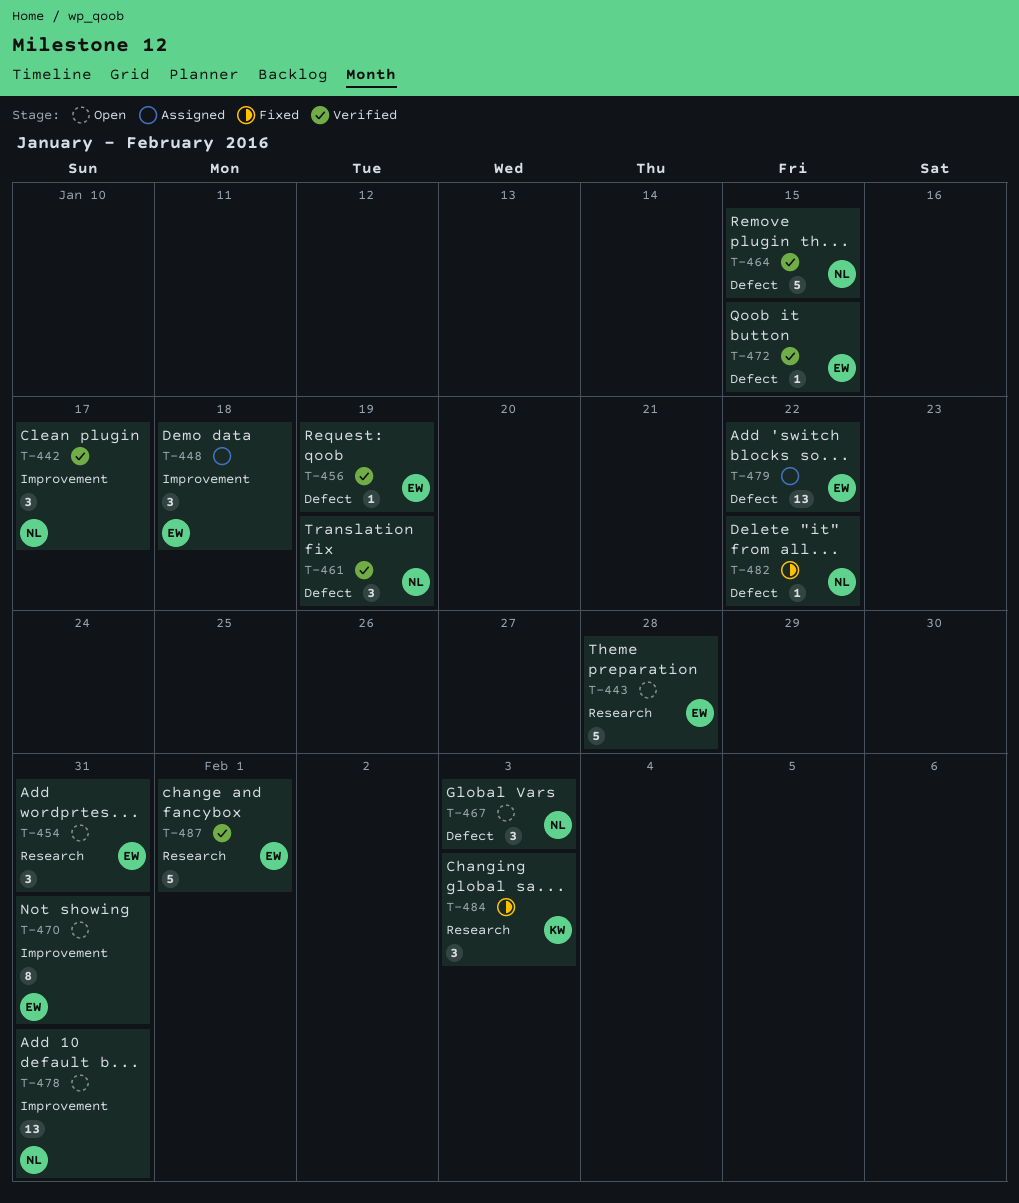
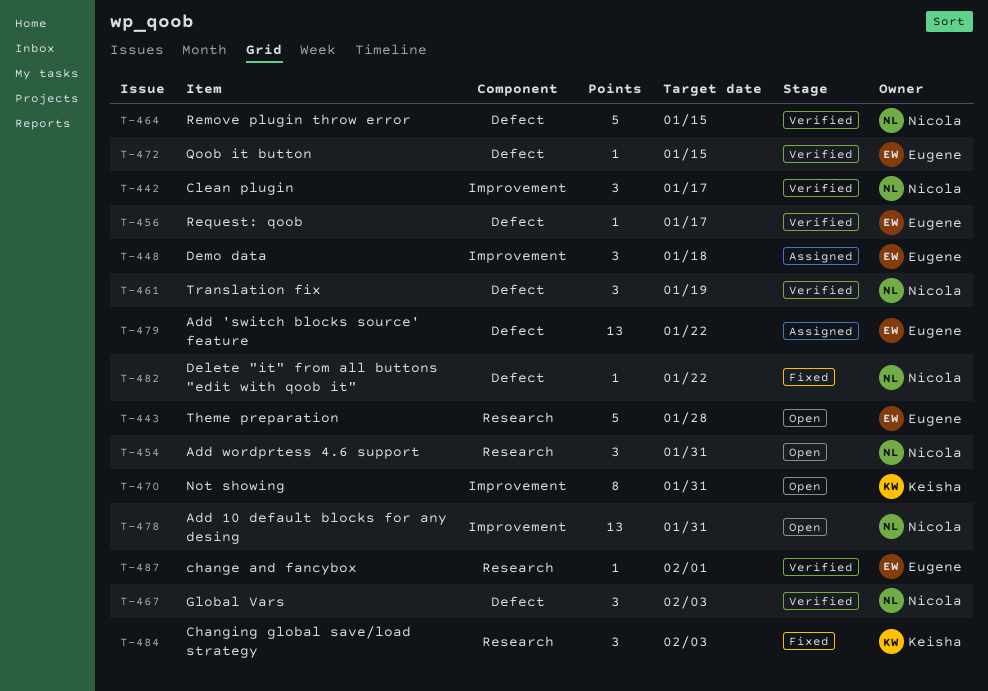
T-454, owner: Eugene -> Nicola
T-456, due: Jan 19 -> Jan 17
T-467, status: Open -> Verified
T-470, owner: Eugene -> Keisha
T-487, estimate: 5 -> 1

